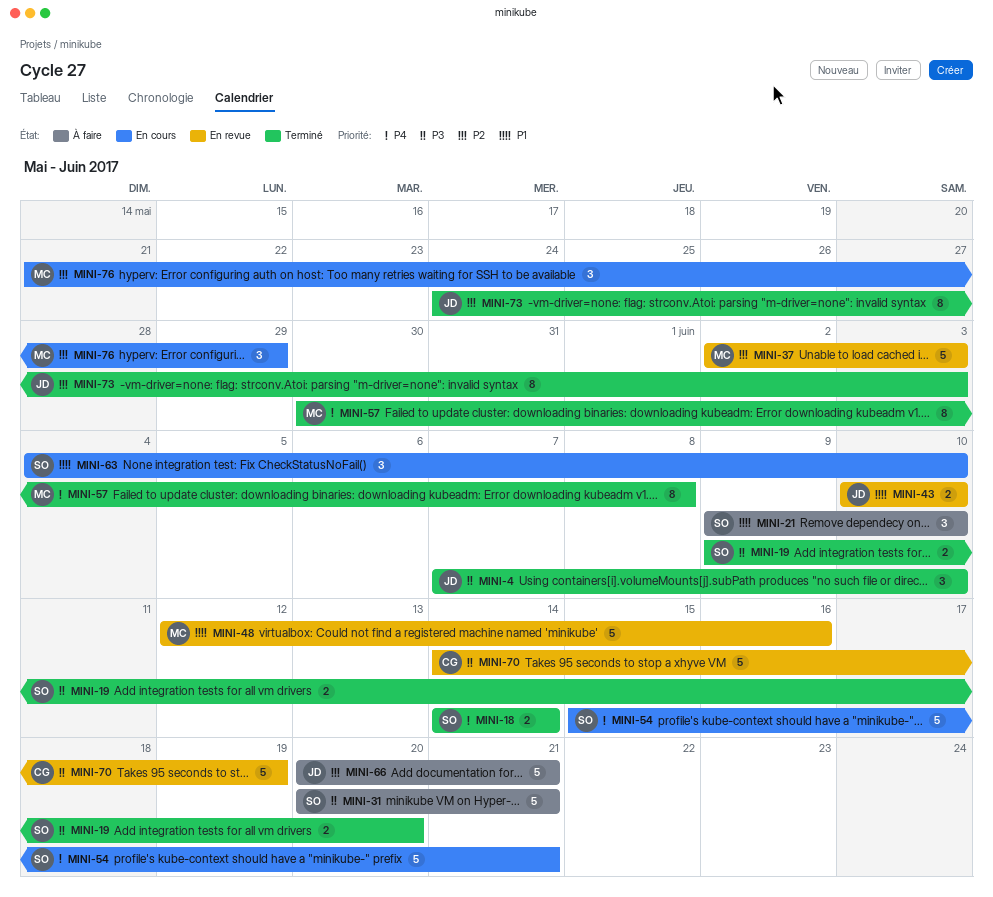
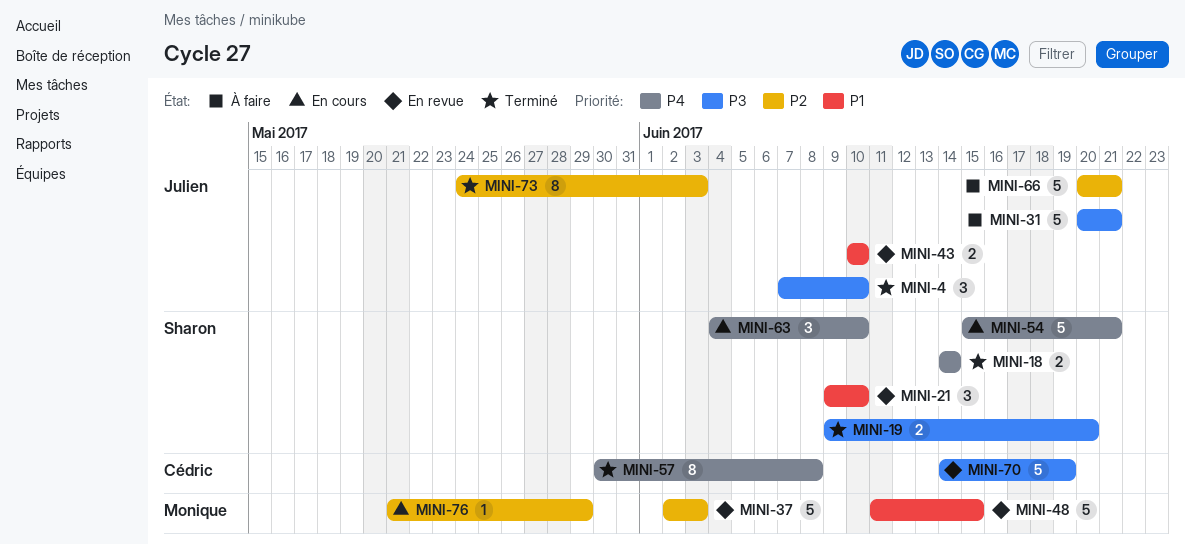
MINI-21, status: À faire -> En revue
MINI-31, owner: Sharon -> Julien
MINI-48, start: Jun 12 -> Jun 11
MINI-48, due: Jun 16 -> Jun 15
MINI-57, owner: Monique -> Cédric
MINI-63, priority: P1 -> P4
MINI-76, estimate: 3 -> 1

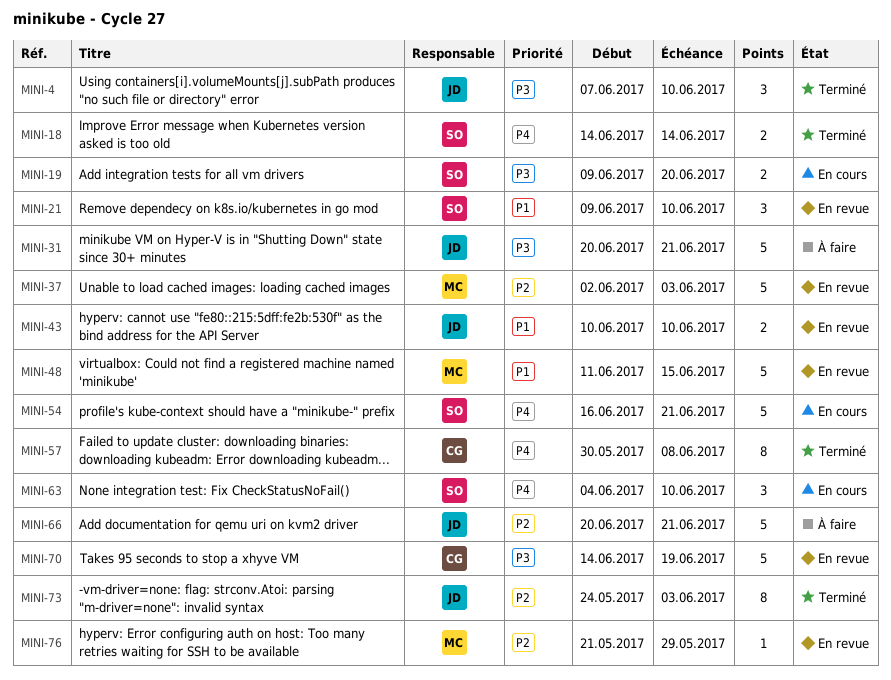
MINI-19, status: Terminé -> En cours
MINI-54, start: Jun 15 -> Jun 16
MINI-76, status: En cours -> En revue

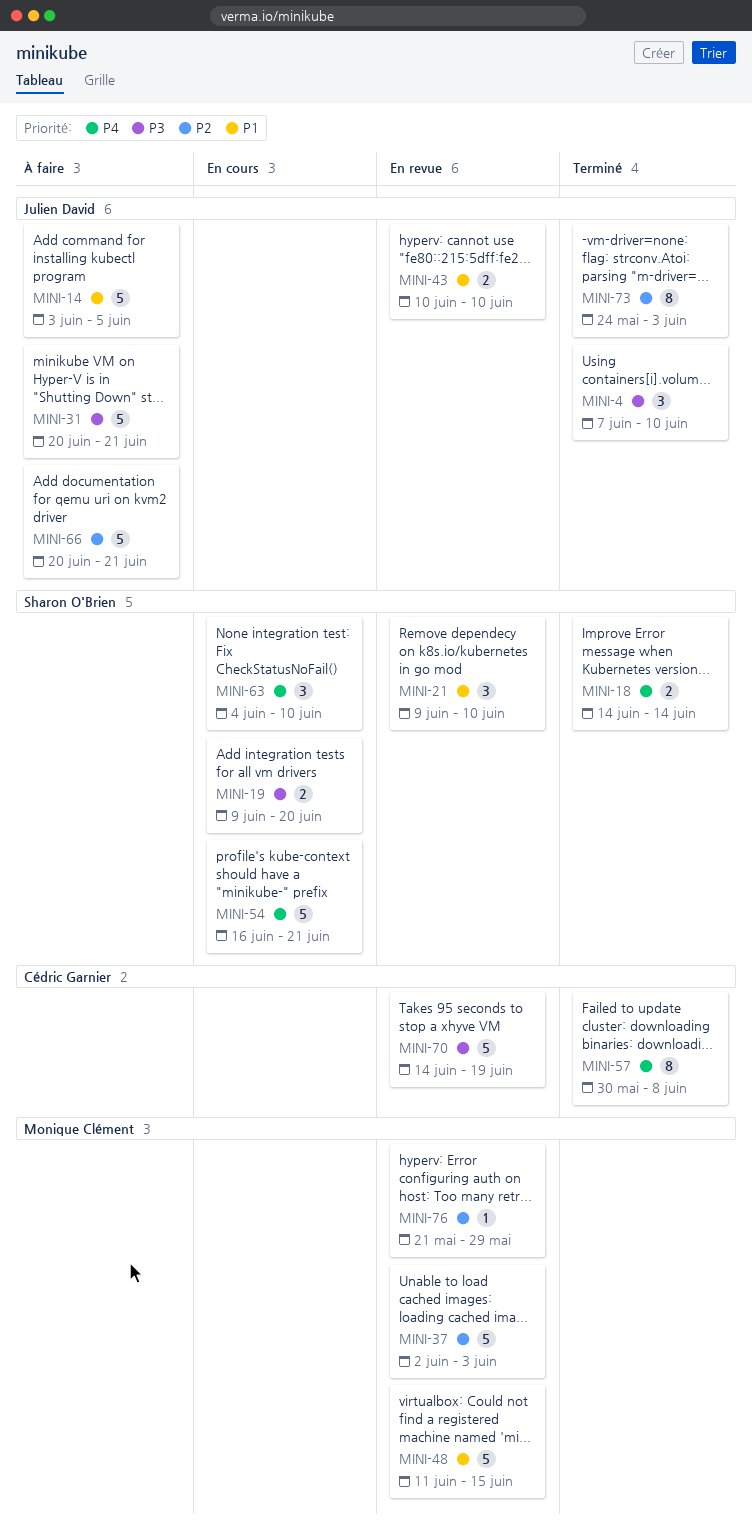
MINI-14: none -> present

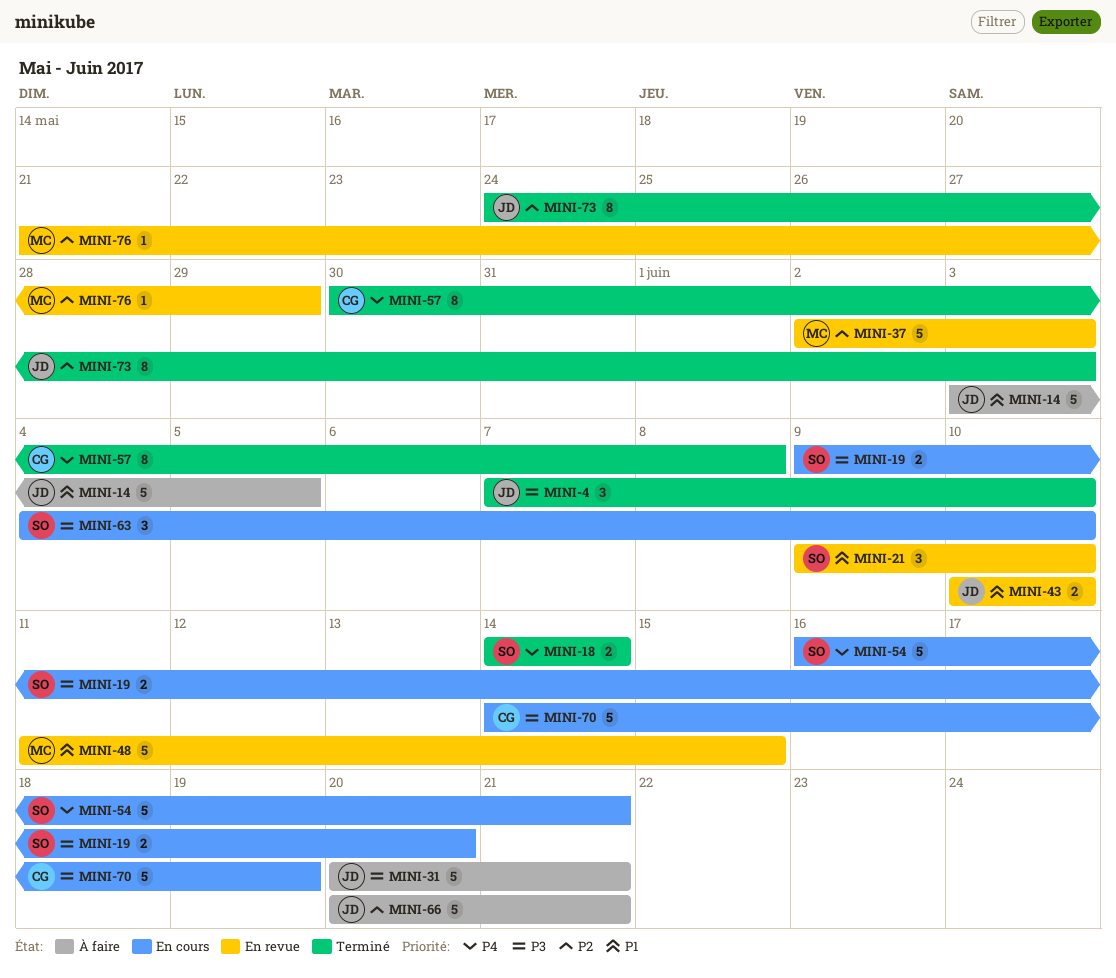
MINI-63, priority: P4 -> P3
MINI-70, status: En revue -> En cours

